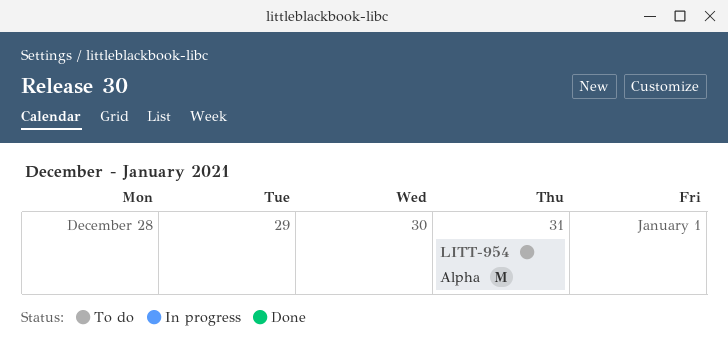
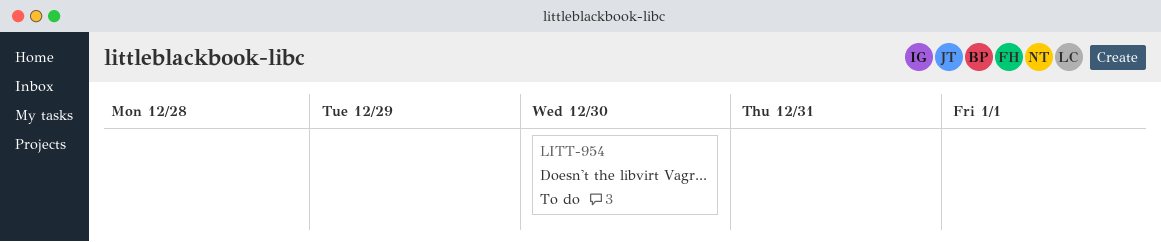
LITT-954, due: Dec 31 -> Dec 30

